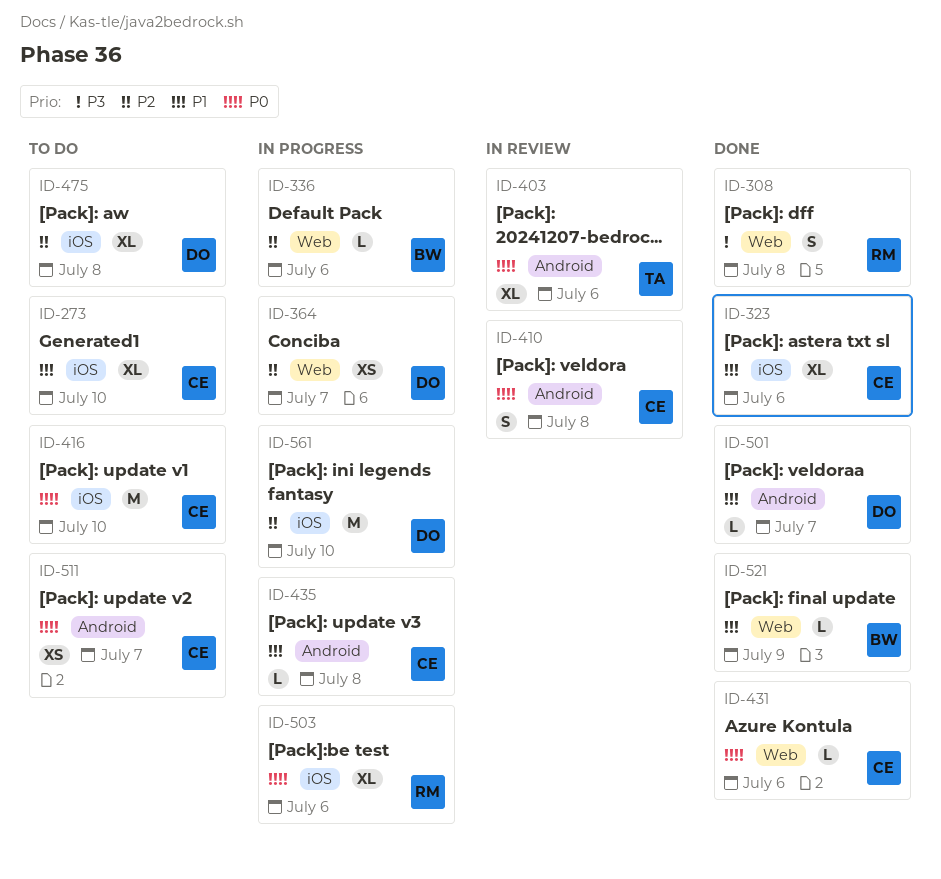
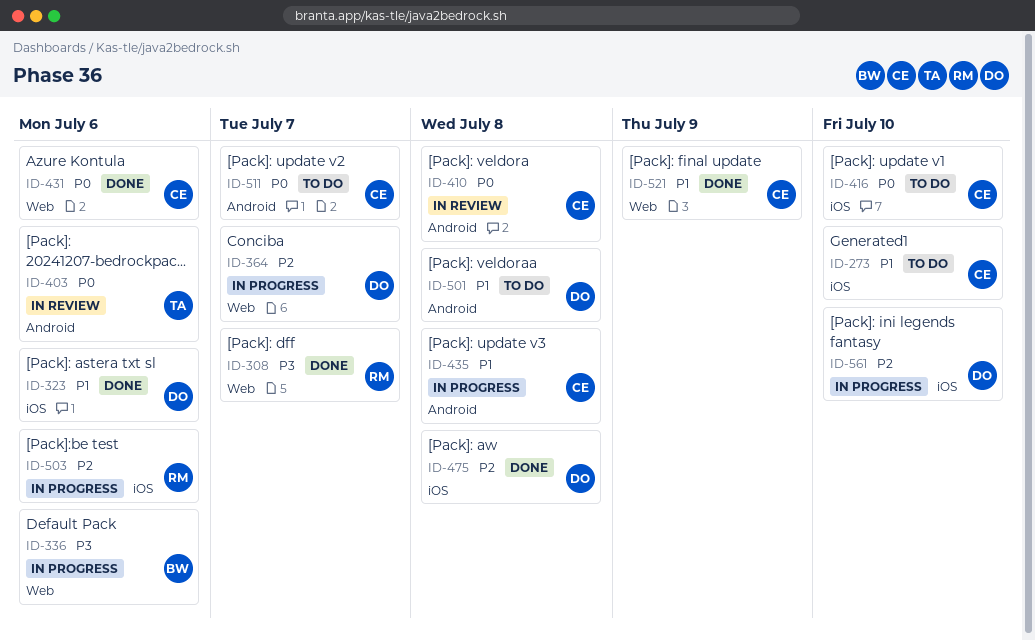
ID-308, due: Jul 8 -> Jul 7
ID-323, owner: CE -> DO
ID-336, priority: P2 -> P3
ID-475, status: To do -> Done
ID-501, status: Done -> To do
ID-501, due: Jul 7 -> Jul 8
ID-503, priority: P0 -> P2
ID-521, owner: BW -> CE

